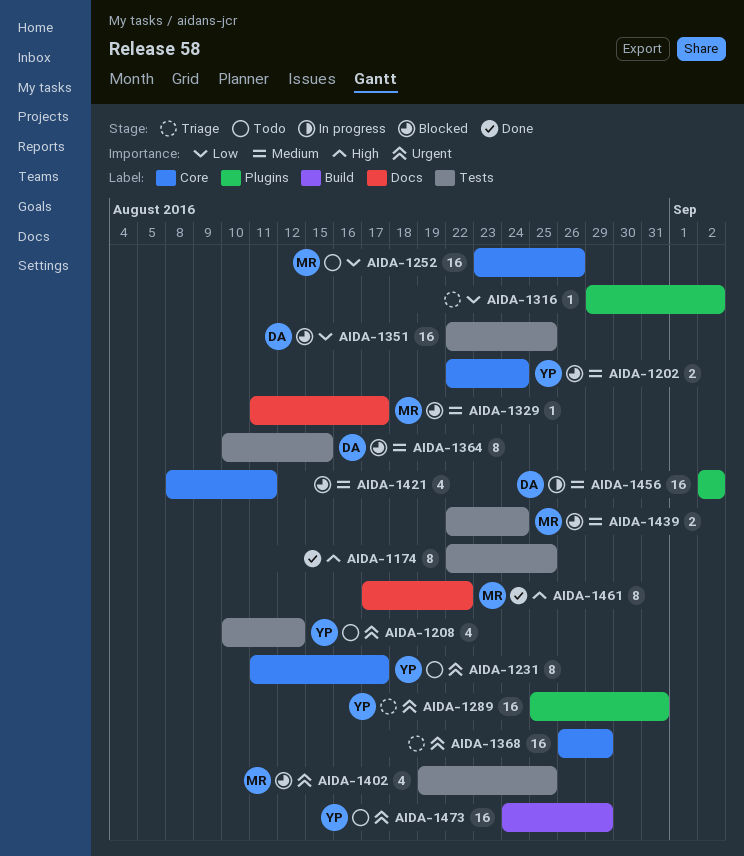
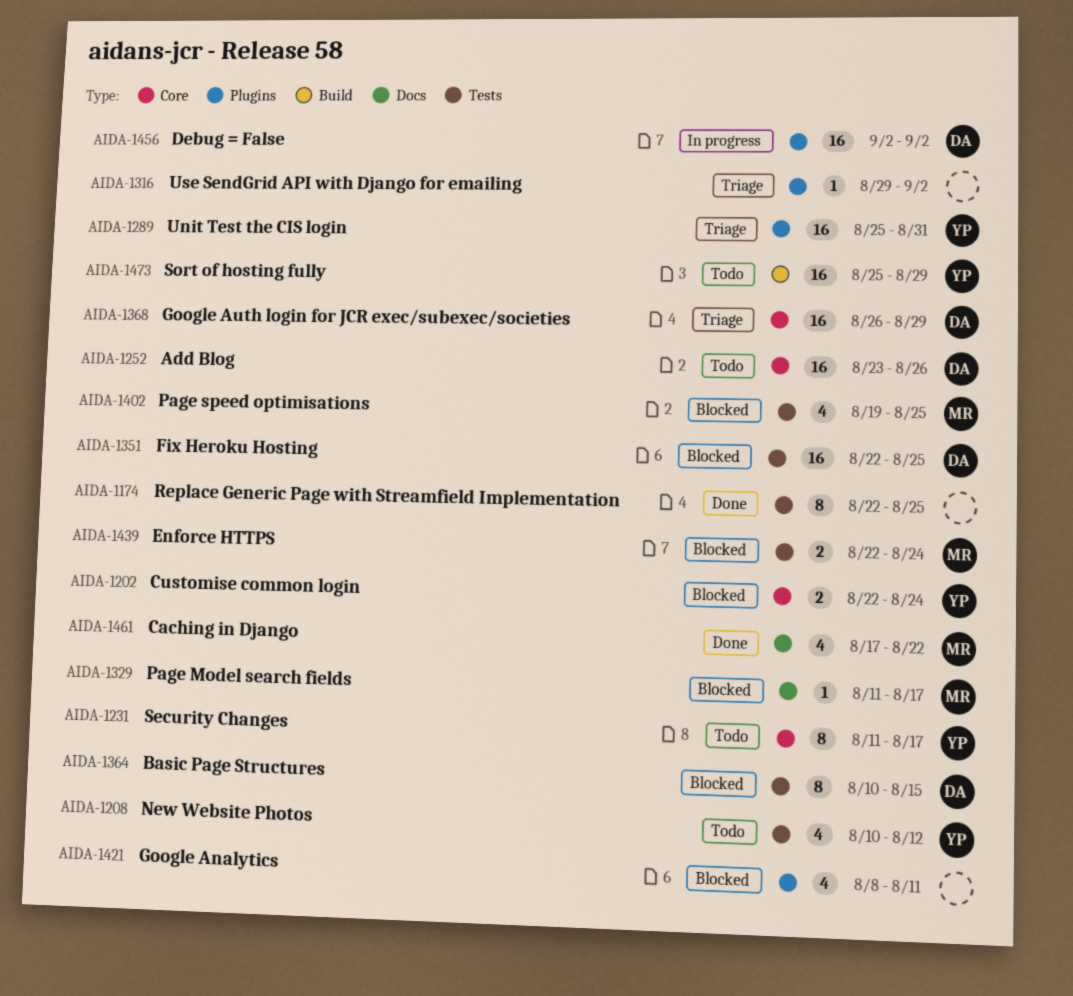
AIDA-1252, owner: MR -> DA
AIDA-1368, owner: none -> DA
AIDA-1421, label: Core -> Plugins
AIDA-1461, estimate: 8 -> 4
AIDA-1473, start: Aug 24 -> Aug 25

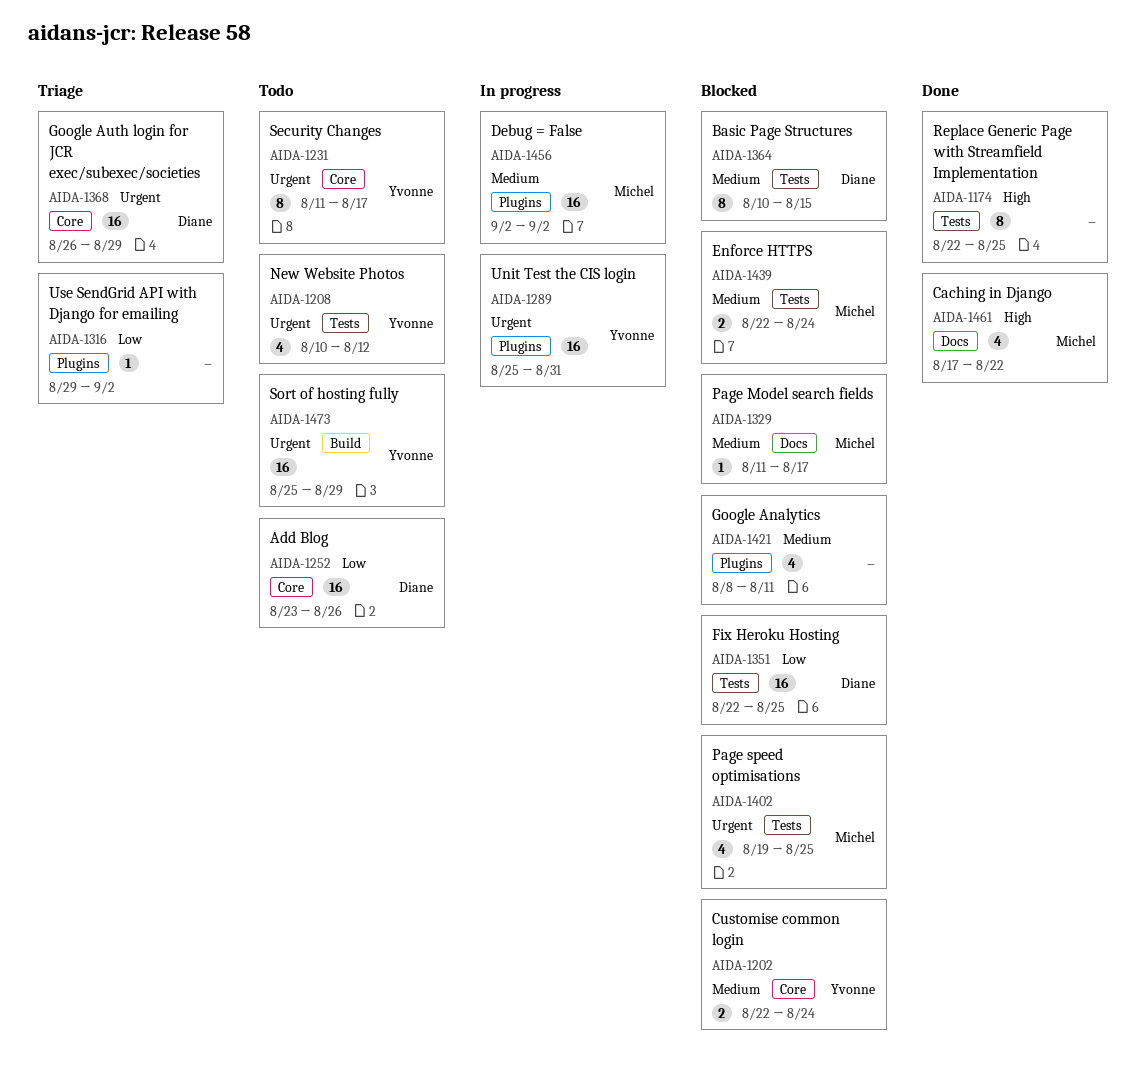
AIDA-1289, status: Triage -> In progress
AIDA-1456, owner: Diane -> Michel

